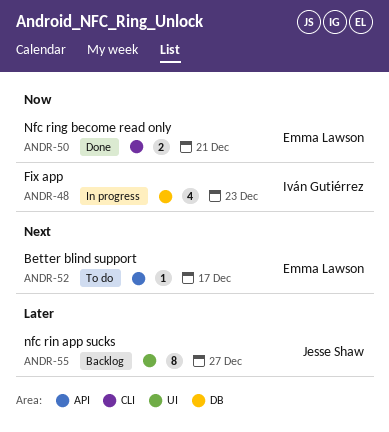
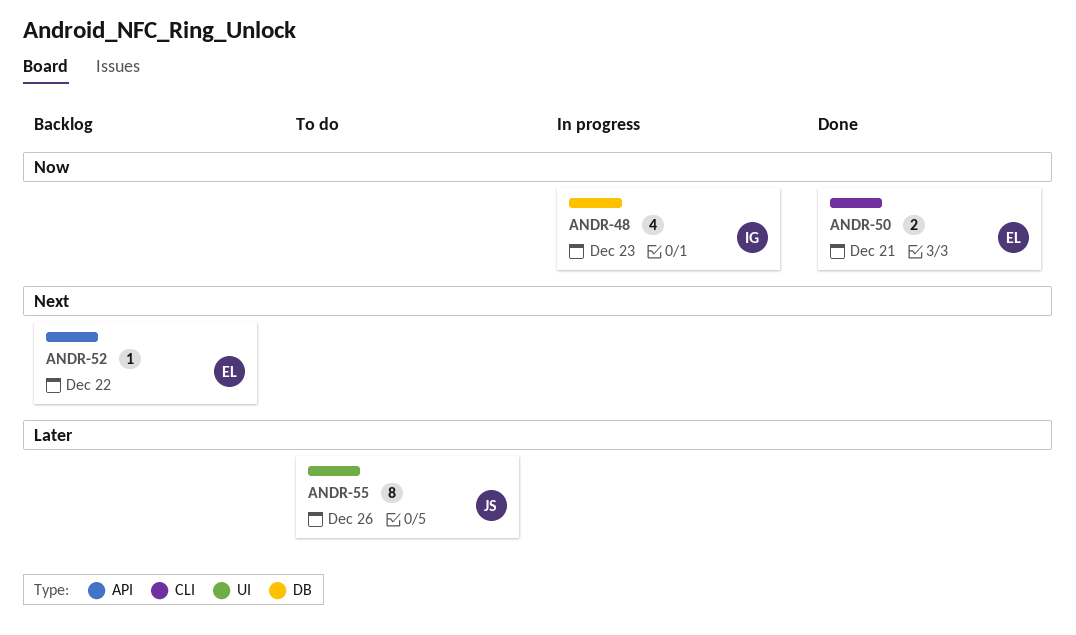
ANDR-52, status: To do -> Backlog
ANDR-52, due: Dec 17 -> Dec 22
ANDR-55, status: Backlog -> To do
ANDR-55, due: Dec 27 -> Dec 26

